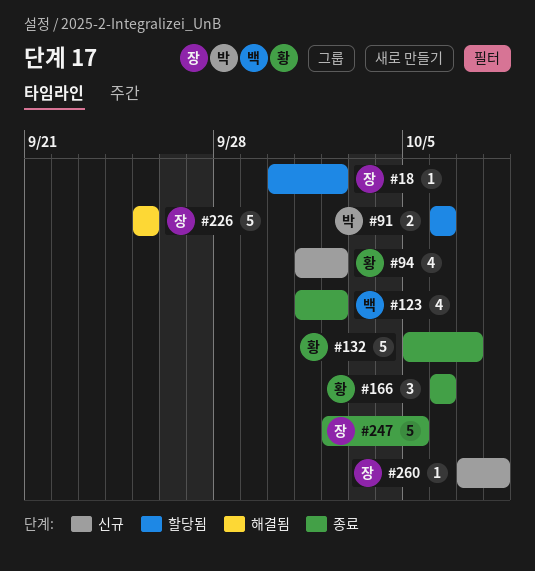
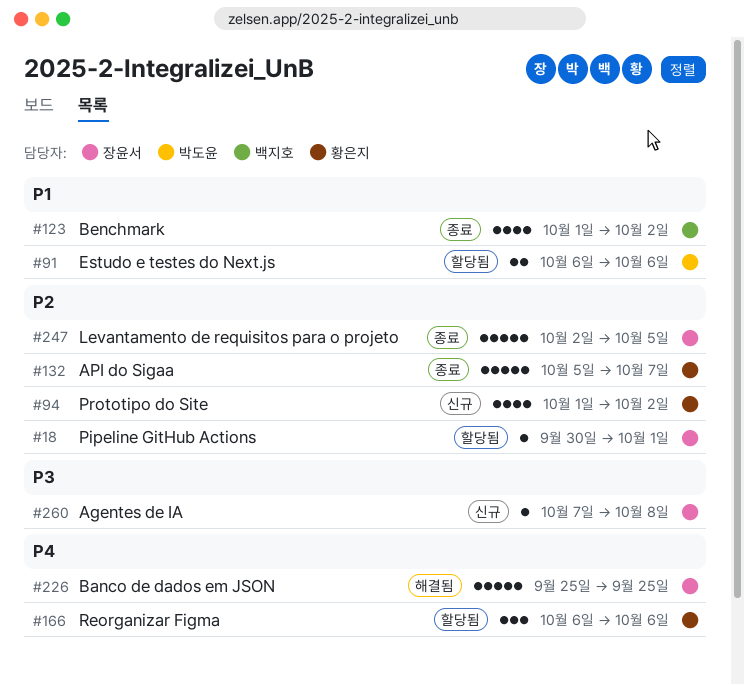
#18, due: Oct 2 -> Oct 1
#166, status: 종료 -> 할당됨

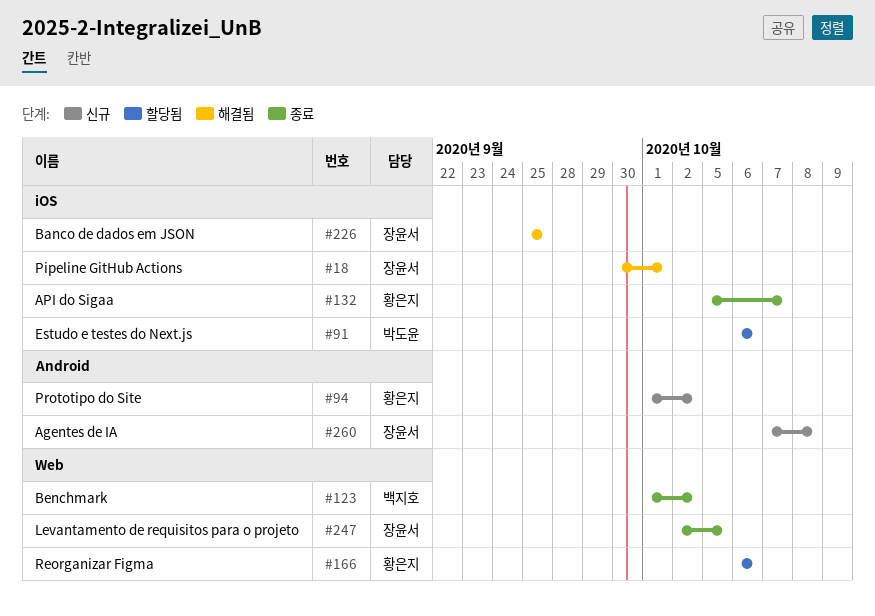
#18, status: 할당됨 -> 해결됨

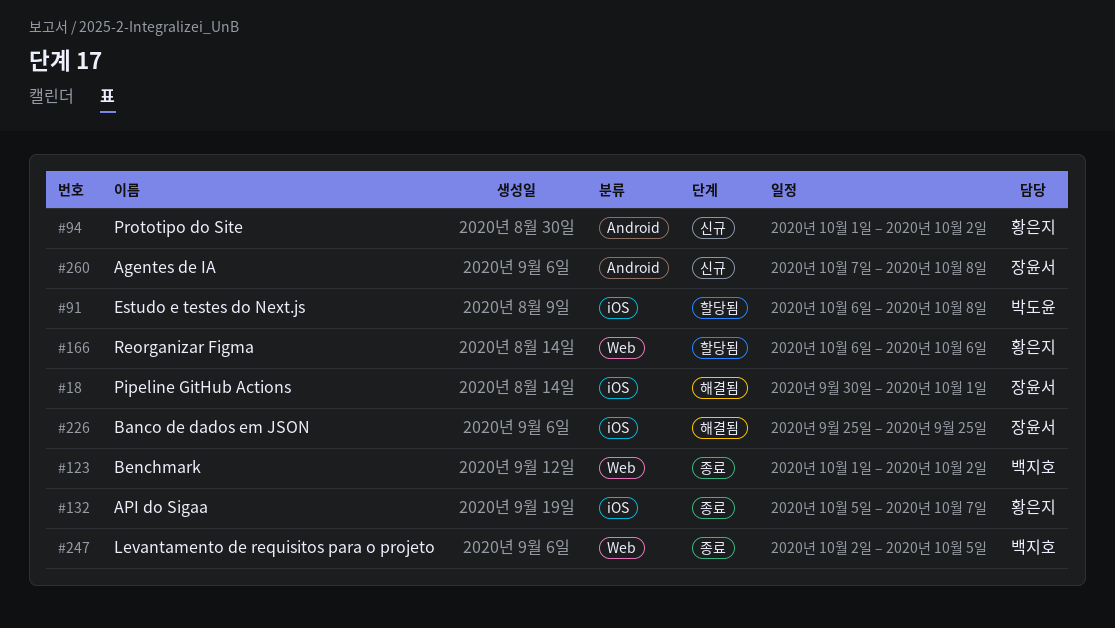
#91, due: Oct 6 -> Oct 8
#247, owner: 장윤서 -> 백지호

